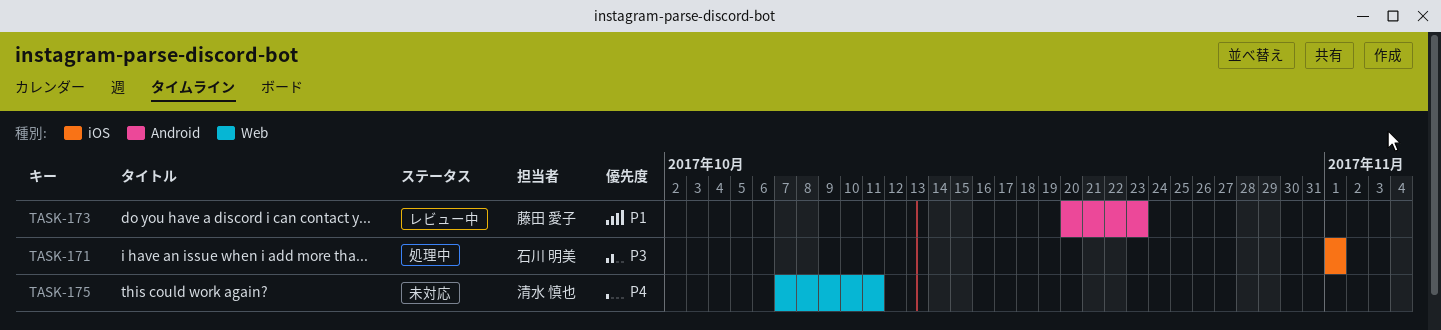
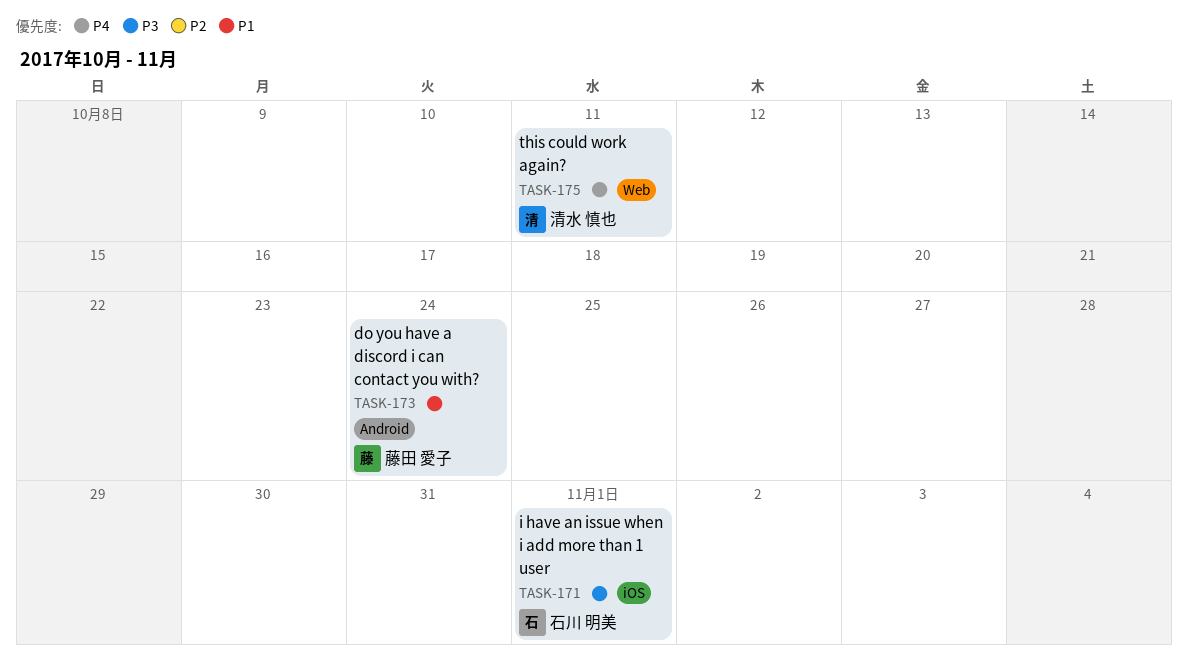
TASK-173, due: Oct 23 -> Oct 24

